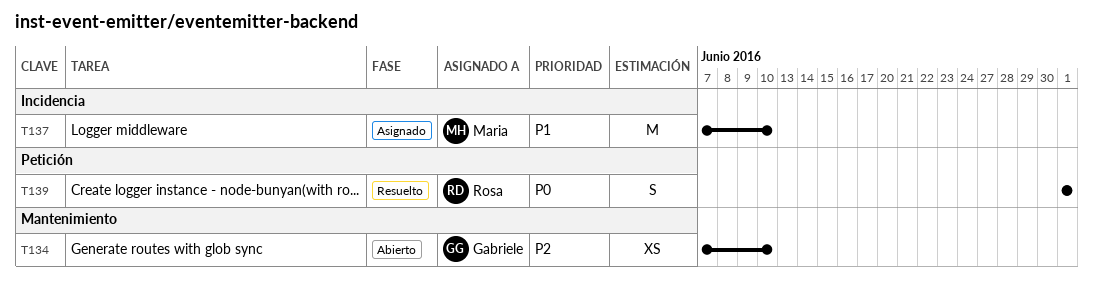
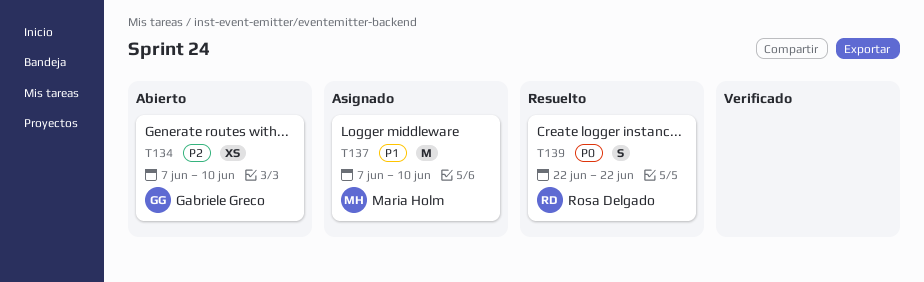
T139, start: Jul 1 -> Jun 22
T139, due: Jul 1 -> Jun 22

